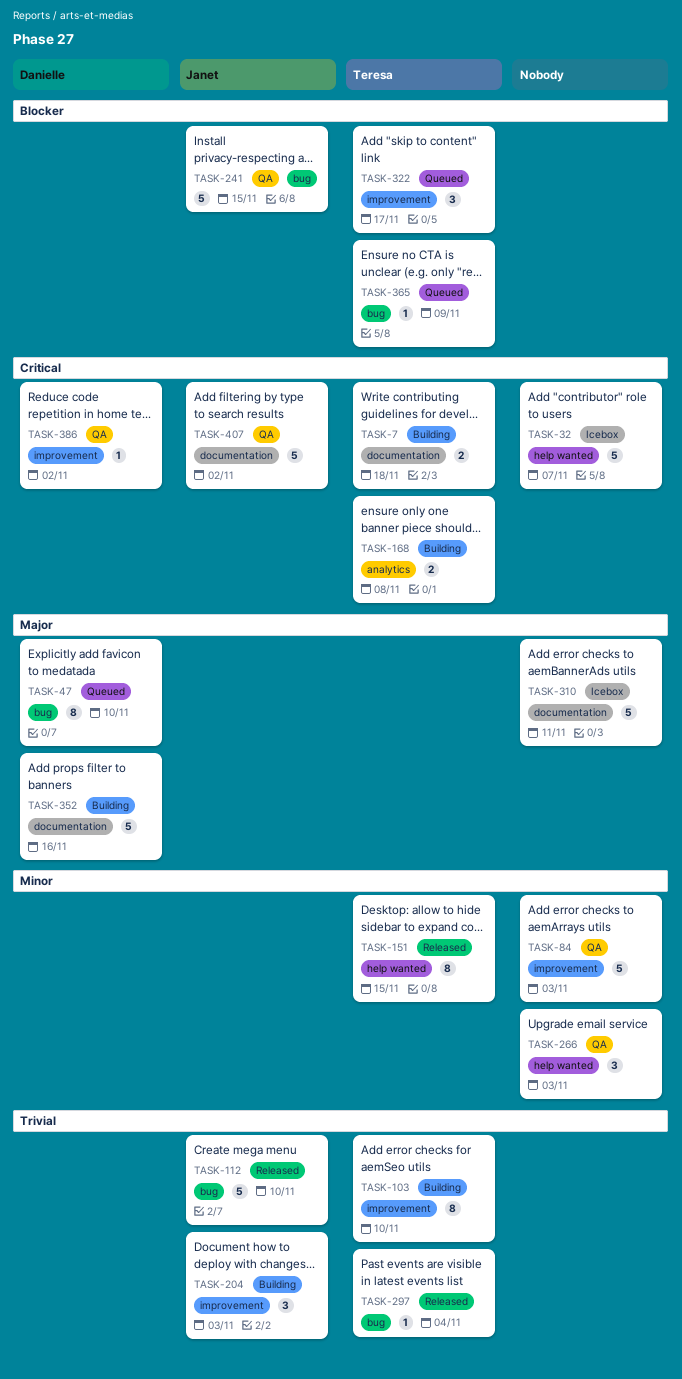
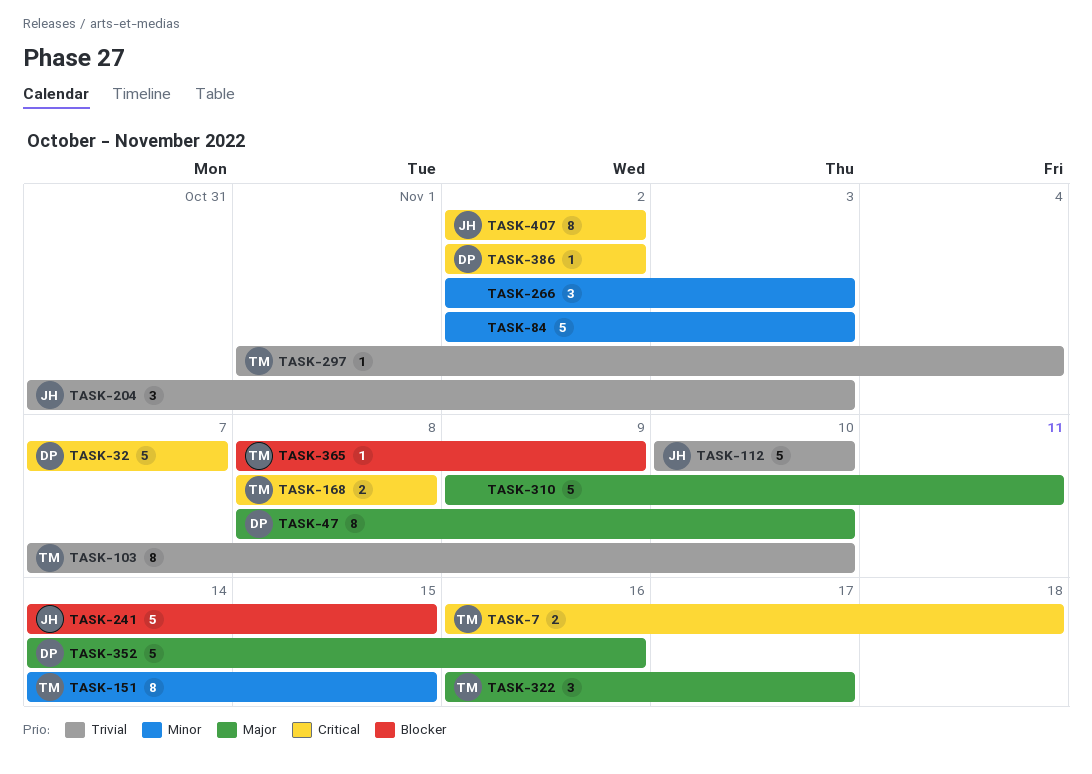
TASK-32, owner: none -> Danielle
TASK-322, priority: Blocker -> Major
TASK-407, estimate: 5 -> 8

